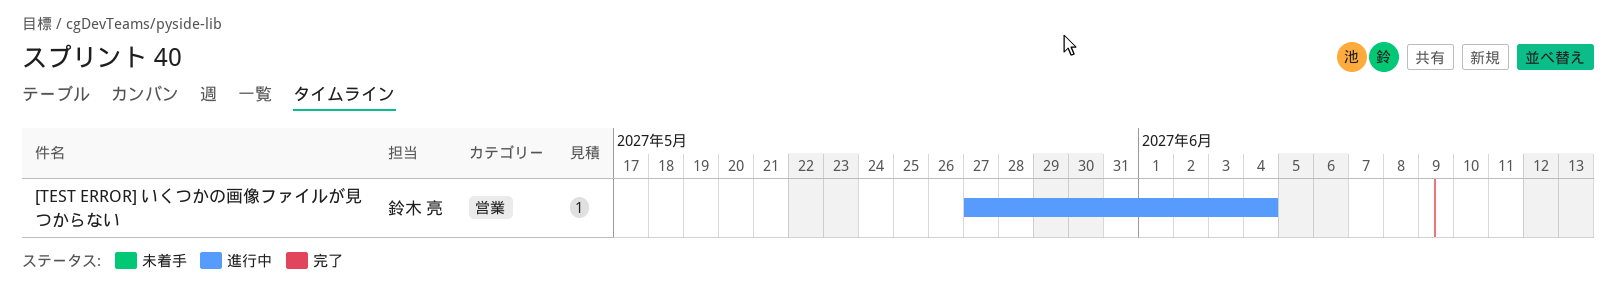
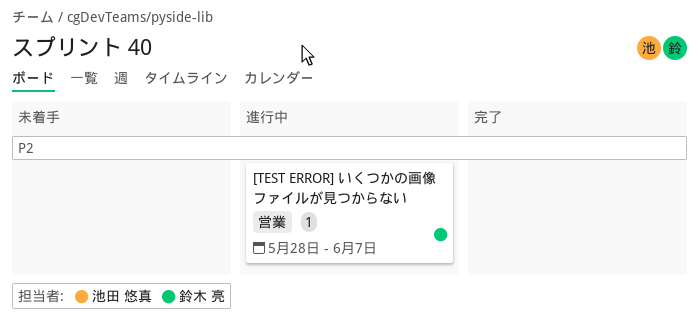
[TEST ERROR] いくつかの画像ファイルが見つからない, start: May 27 -> May 28
[TEST ERROR] いくつかの画像ファイルが見つからない, due: Jun 4 -> Jun 7

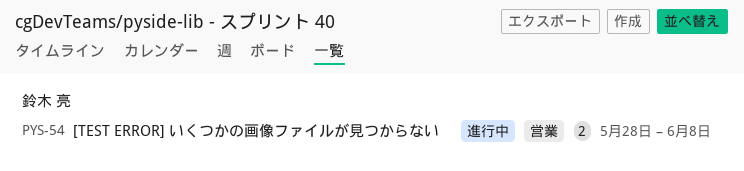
[TEST ERROR] いくつかの画像ファイルが見つからない, estimate: 1 -> 2
[TEST ERROR] いくつかの画像ファイルが見つからない, due: Jun 7 -> Jun 8

